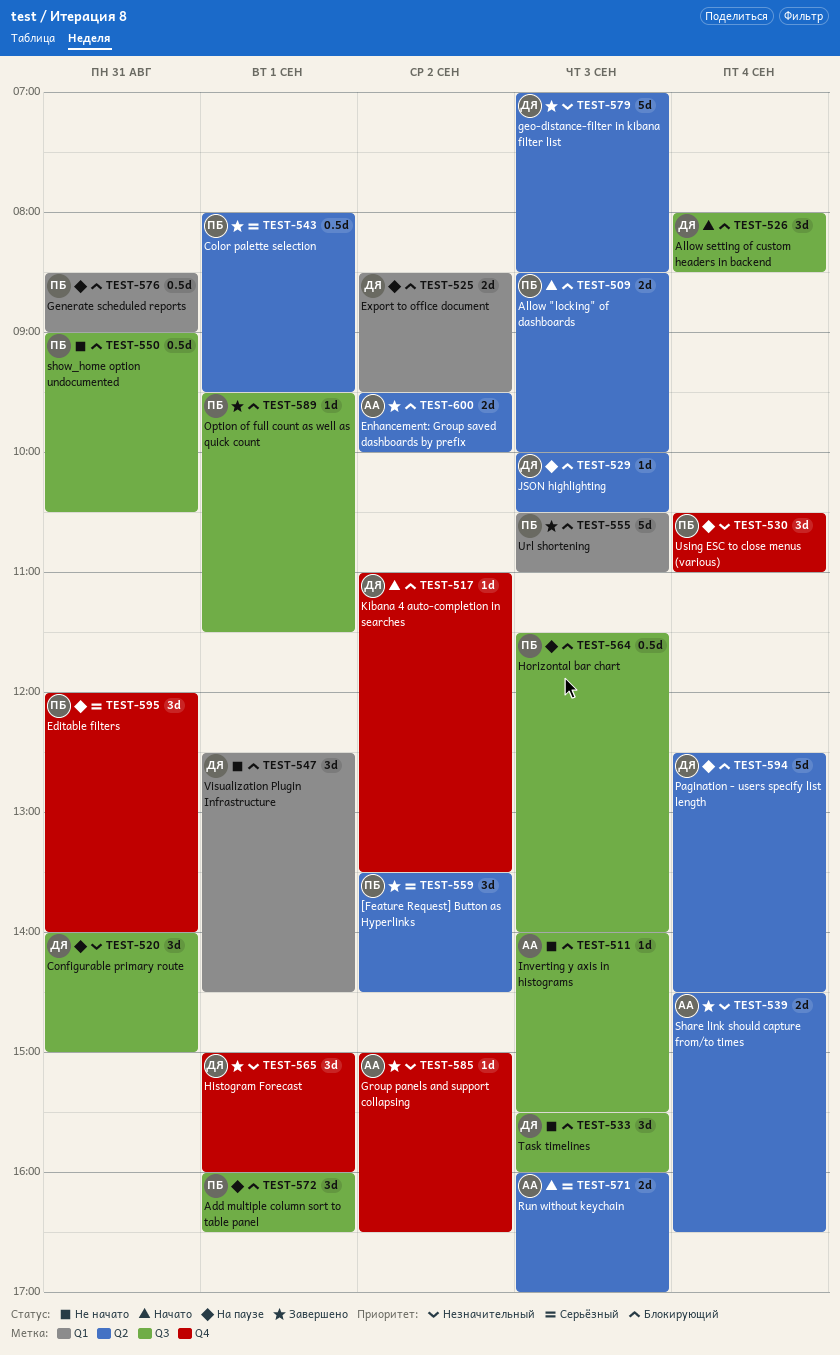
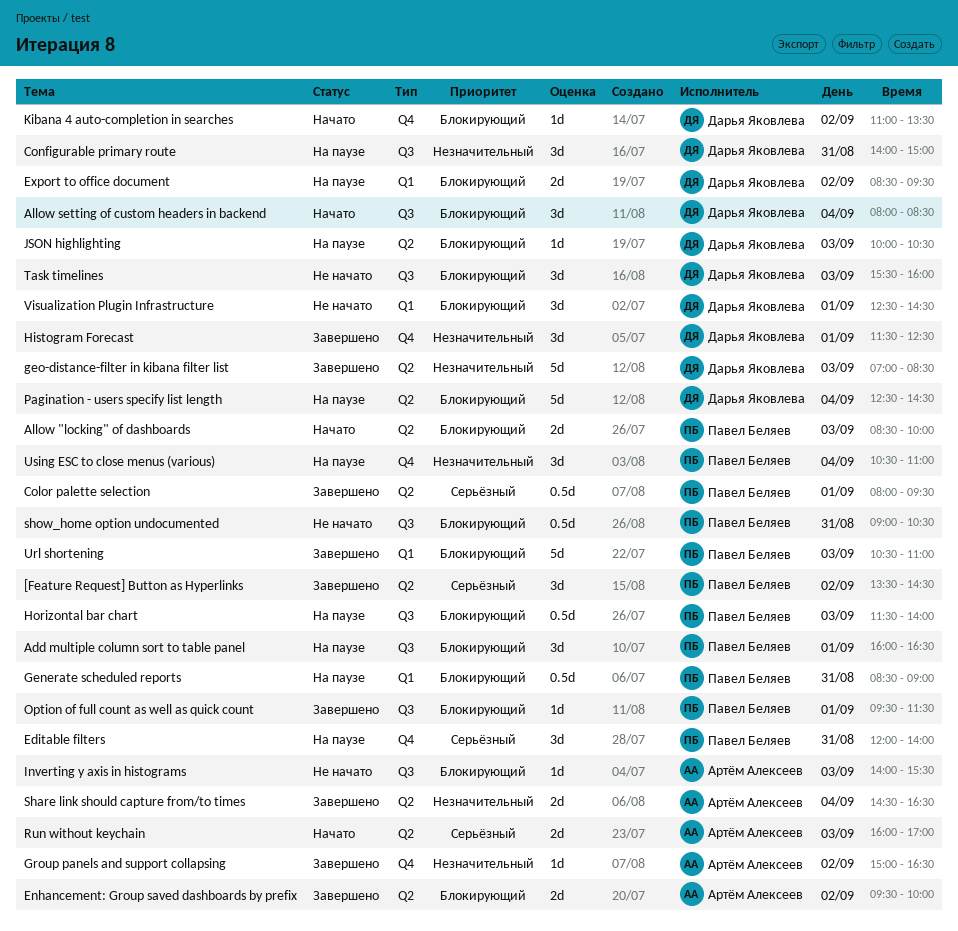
Histogram Forecast, begins: 15:00 -> 11:30
Histogram Forecast, ends: 16:00 -> 12:30

